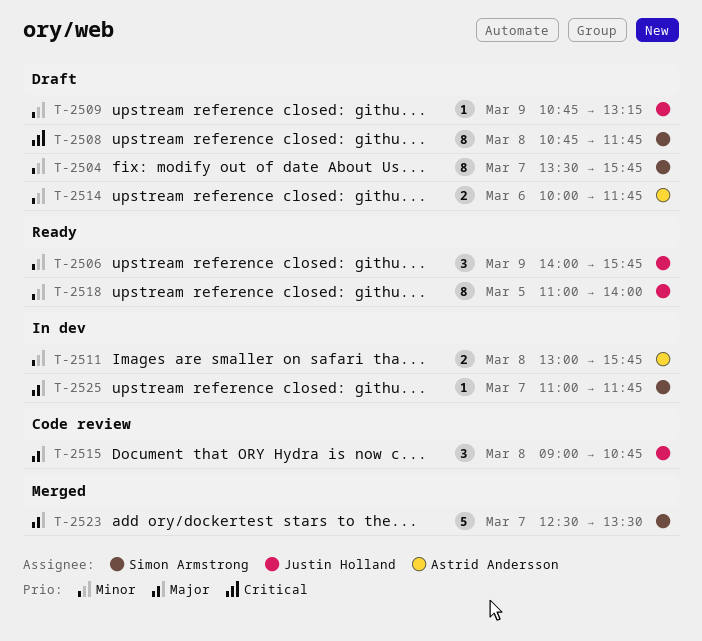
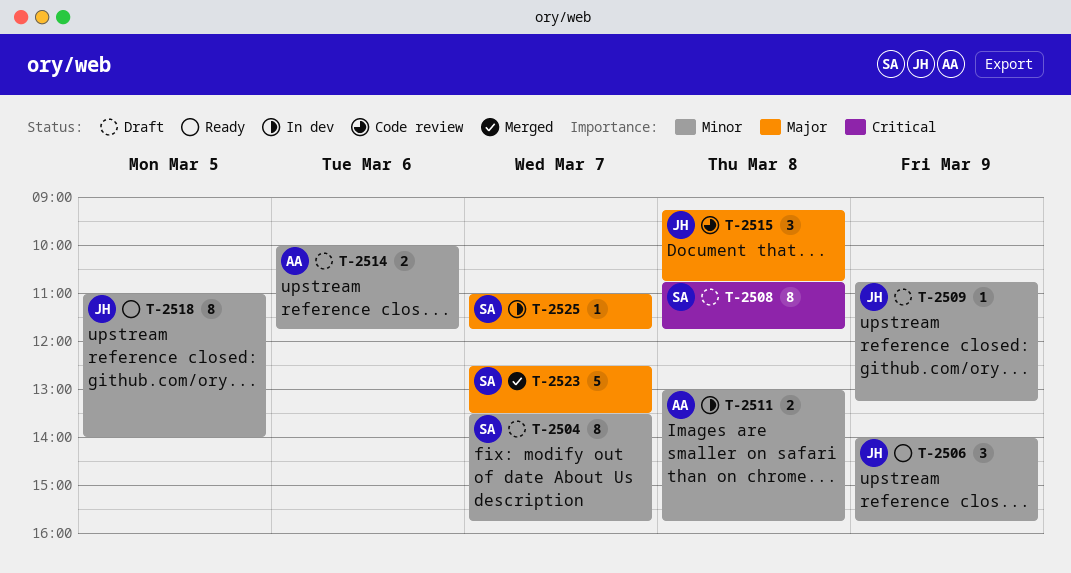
T-2515, begins: 09:00 -> 09:15

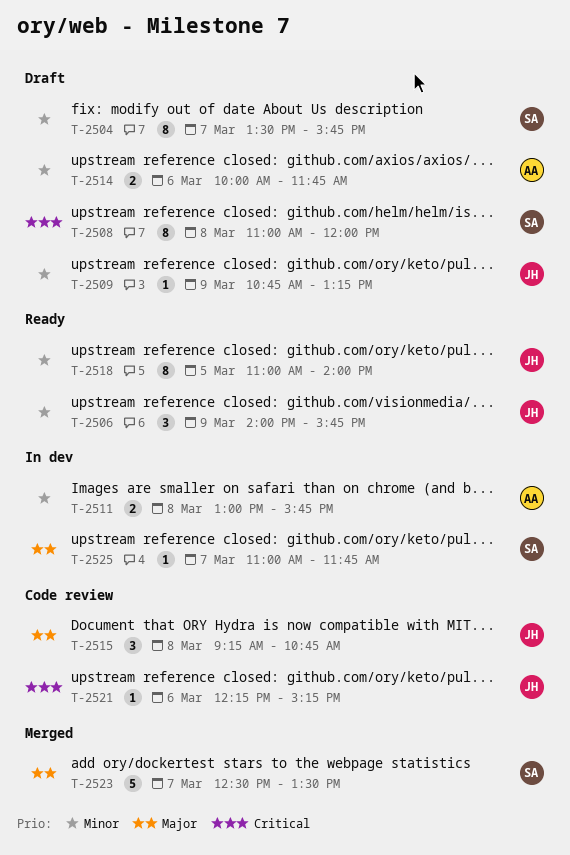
T-2508, begins: 10:45 -> 11:00
T-2508, ends: 11:45 -> 12:00
T-2521: none -> present

